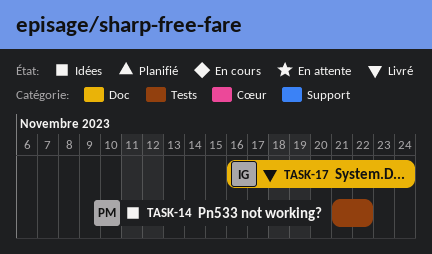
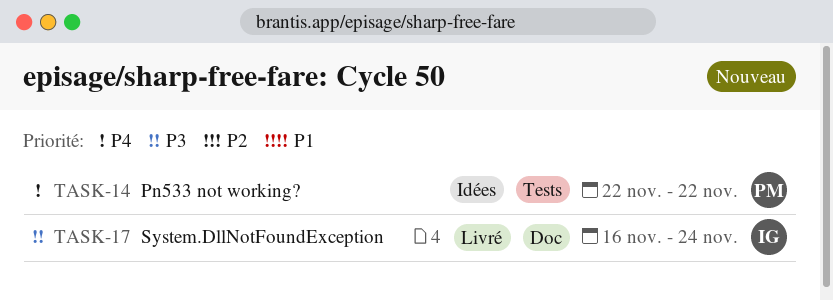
TASK-14, start: Nov 21 -> Nov 22

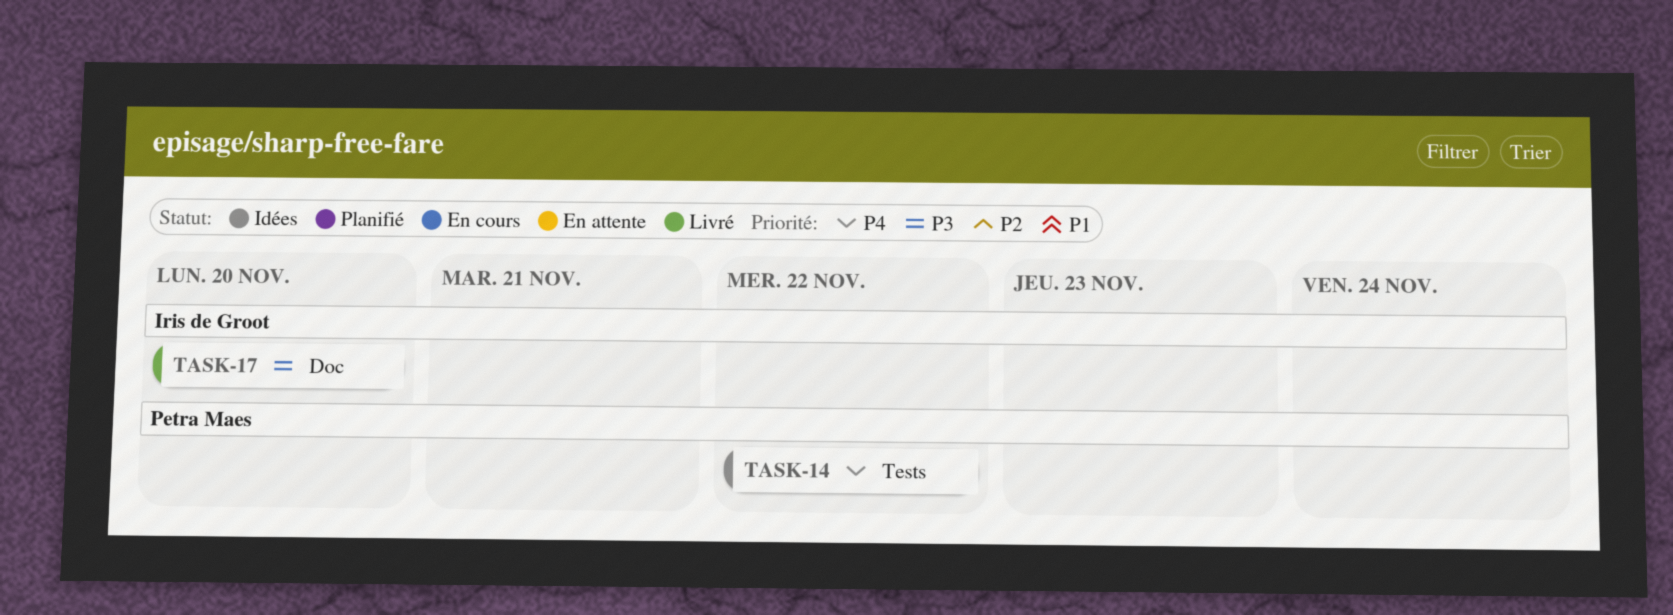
TASK-17, due: Nov 24 -> Nov 20

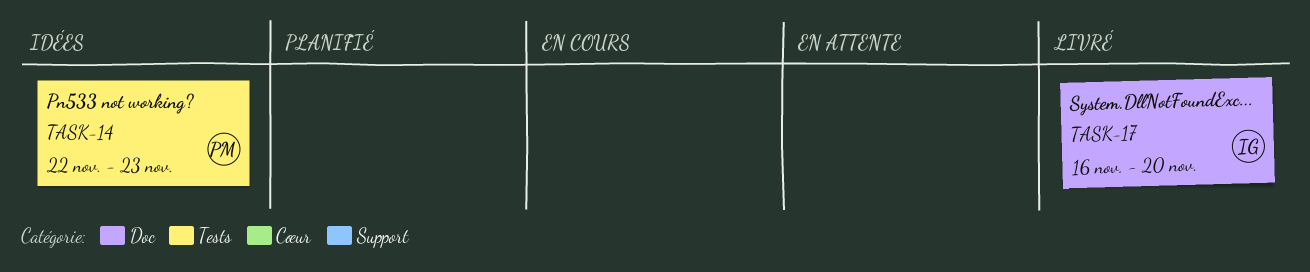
TASK-14, due: Nov 22 -> Nov 23

